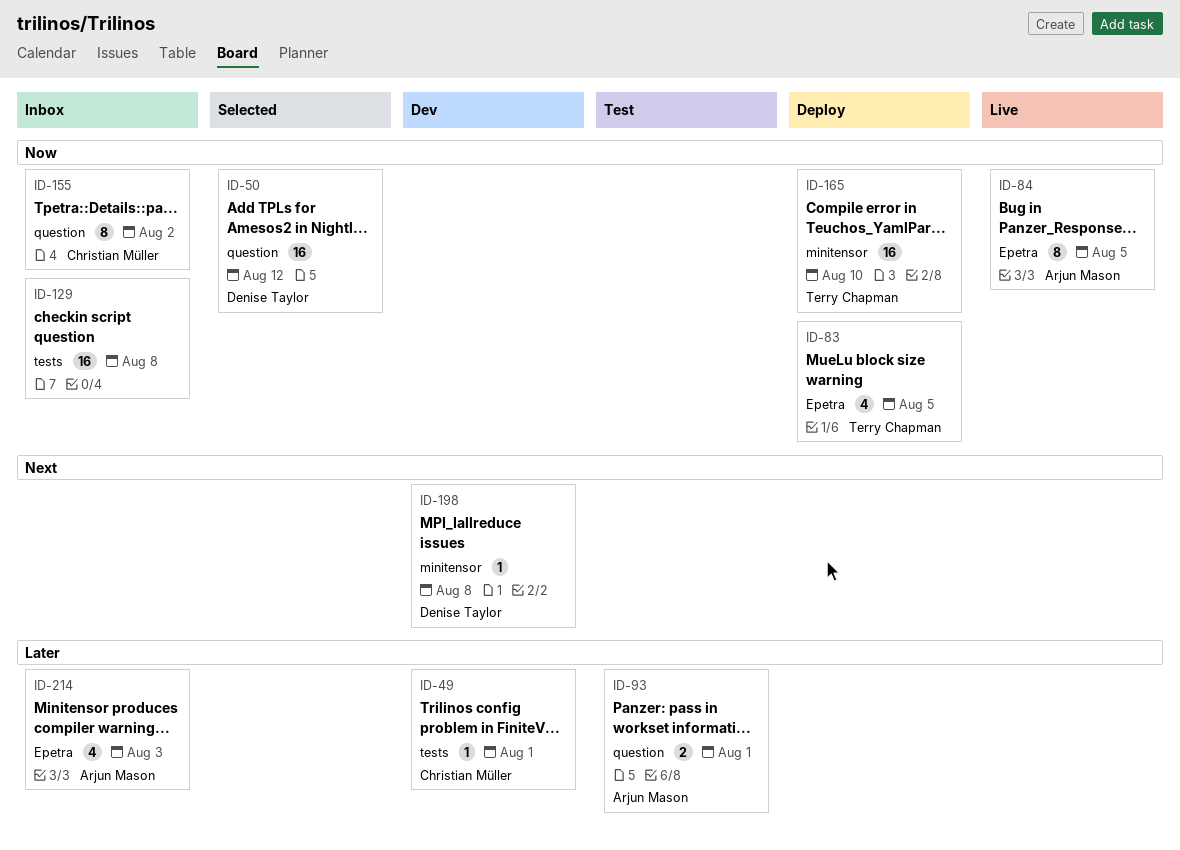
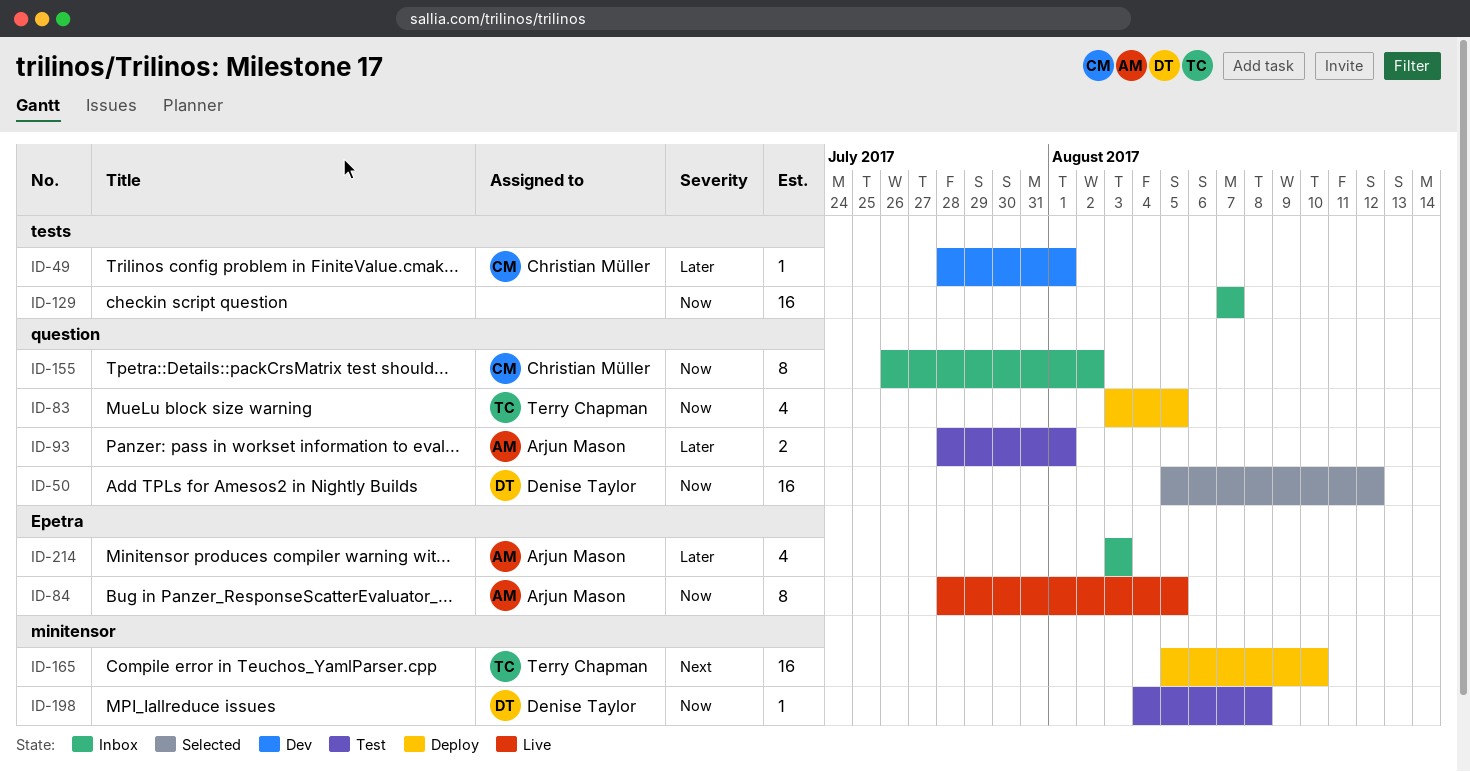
ID-83, label: Epetra -> question
ID-129, due: Aug 8 -> Aug 7
ID-165, priority: Now -> Next
ID-198, status: Dev -> Test
ID-198, priority: Next -> Now

